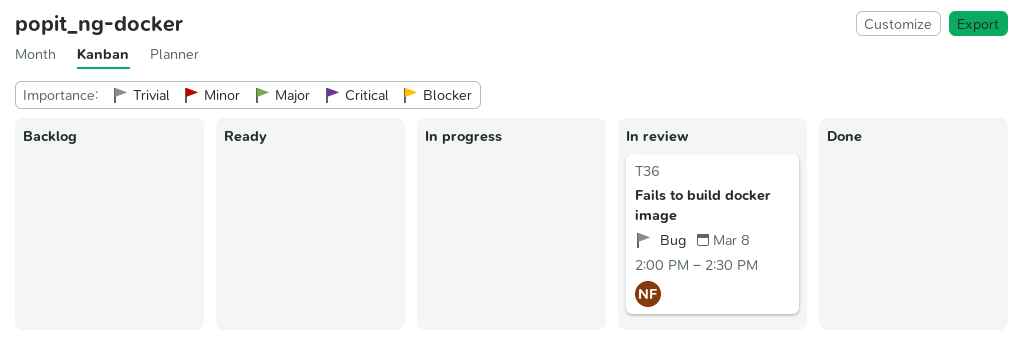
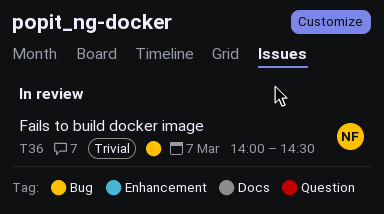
T36, day: Mar 8 -> Mar 7

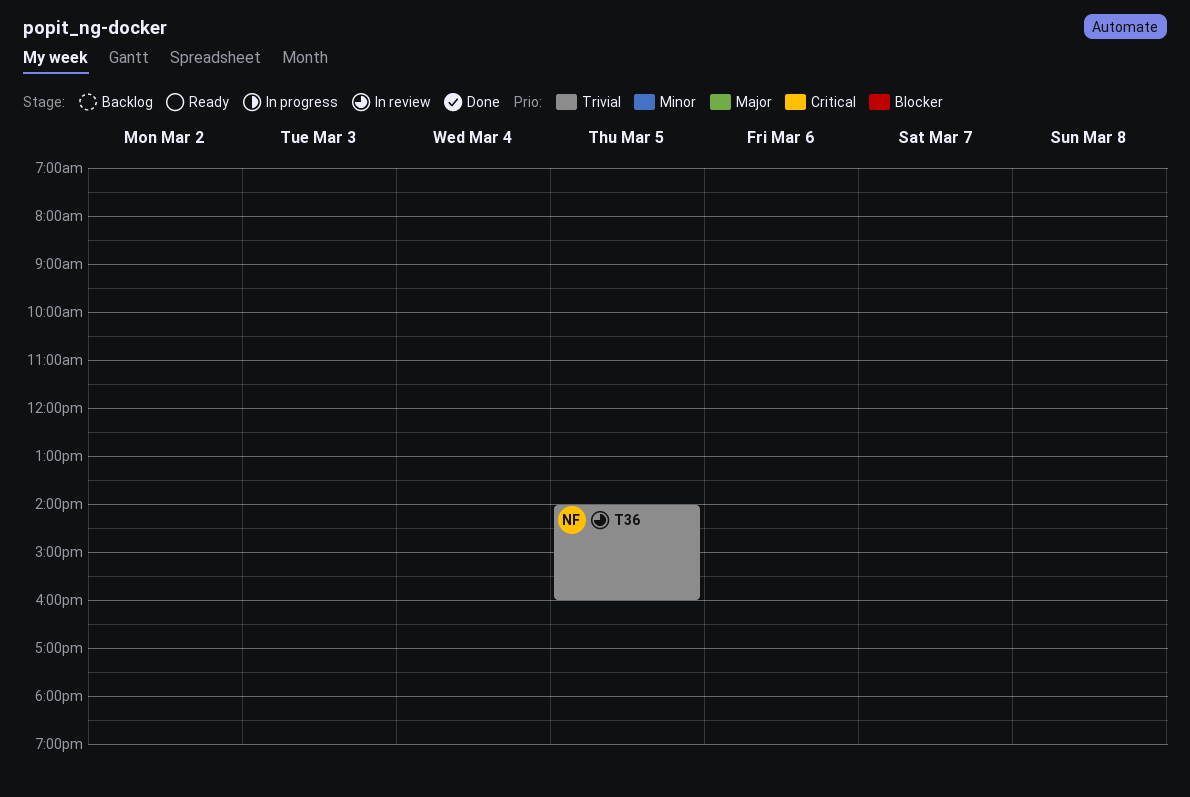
T36, day: Mar 7 -> Mar 5
T36, ends: 14:30 -> 16:00

